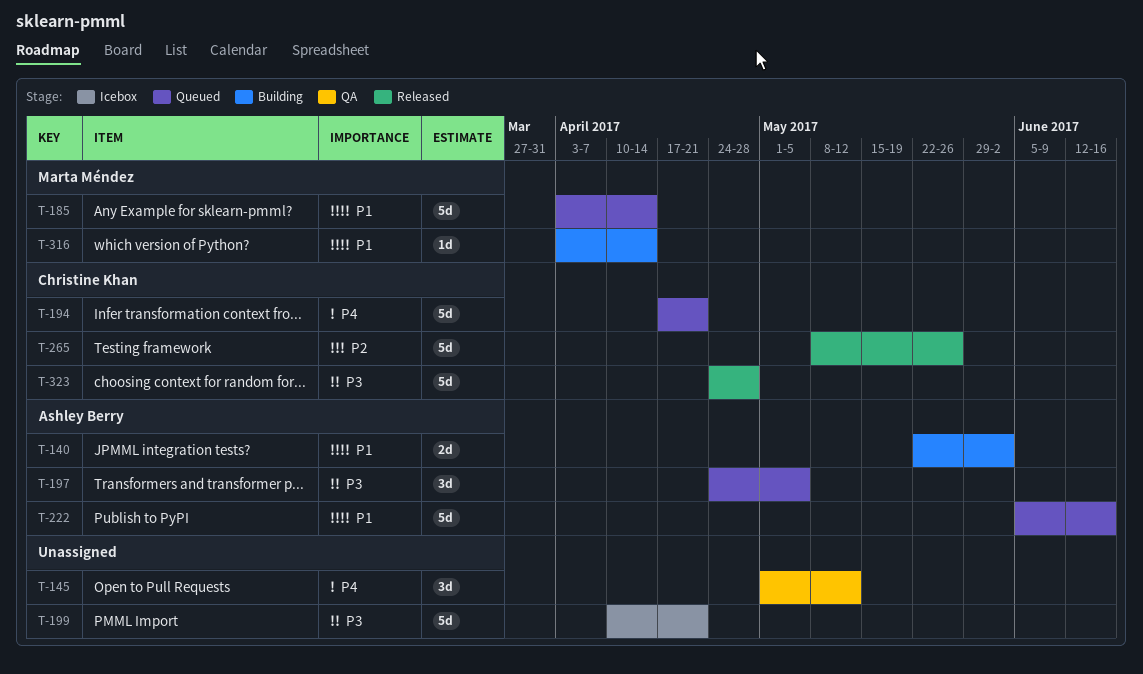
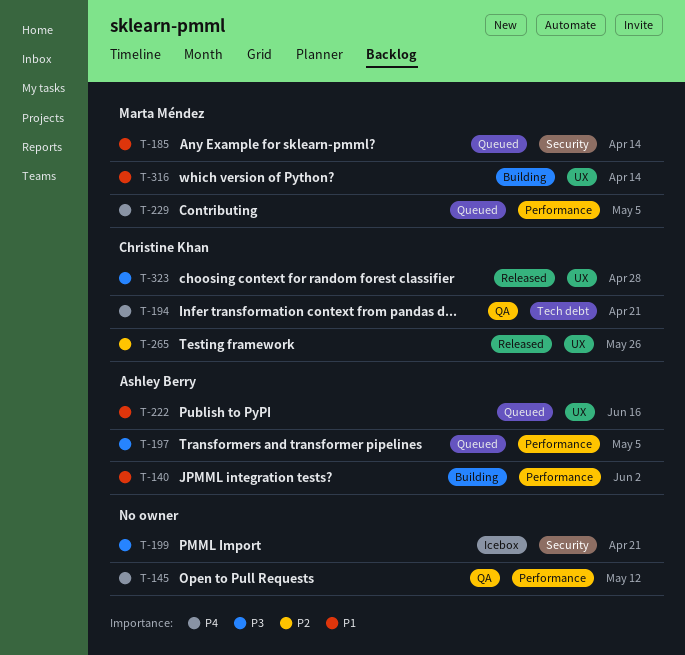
T-194, status: Queued -> QA
T-229: none -> present

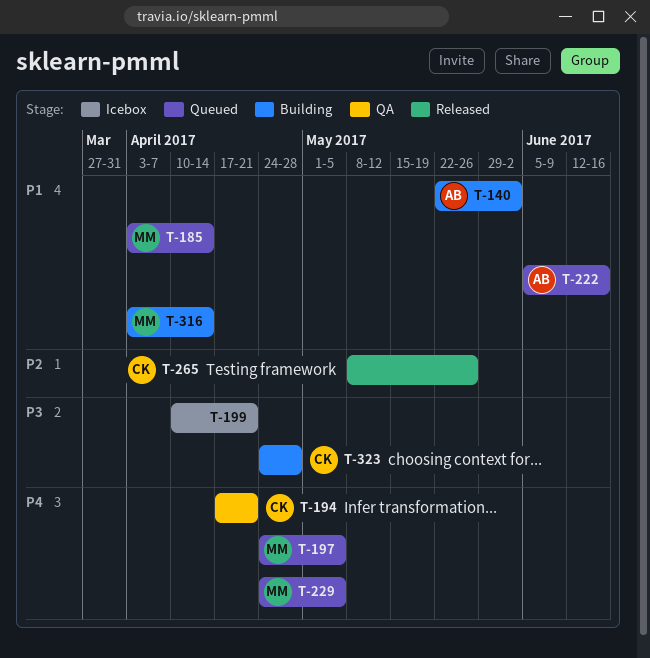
T-145: present -> none
T-197, owner: Ashley Berry -> Marta Méndez
T-197, priority: P3 -> P4
T-323, status: Released -> Building

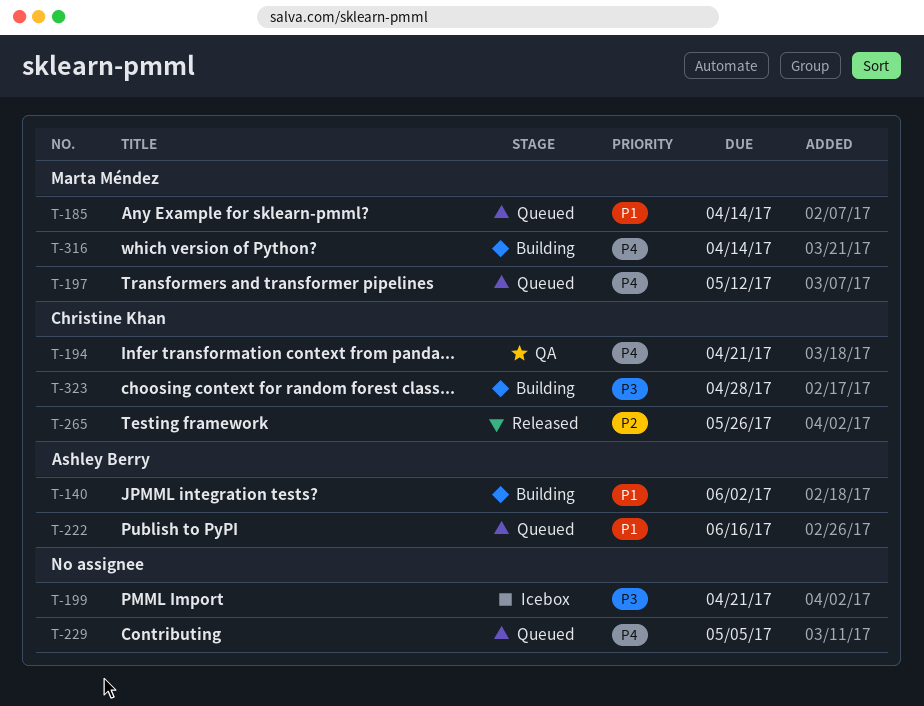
T-197, due: May 5 -> May 12
T-229, owner: Marta Méndez -> none
T-316, priority: P1 -> P4

